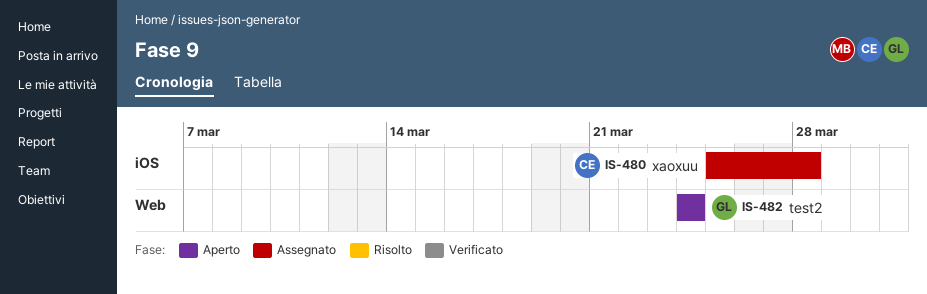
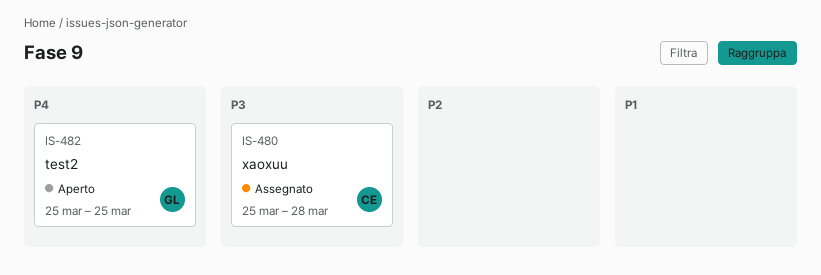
IS-482, start: Mar 24 -> Mar 25
IS-482, due: Mar 24 -> Mar 25

